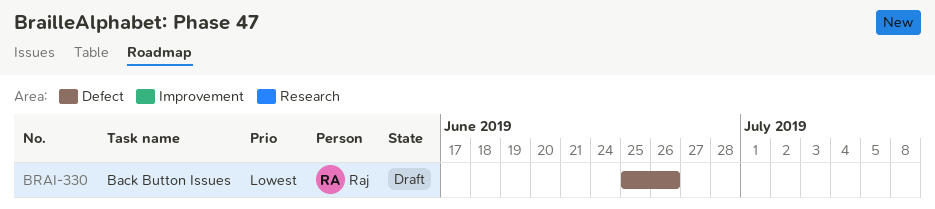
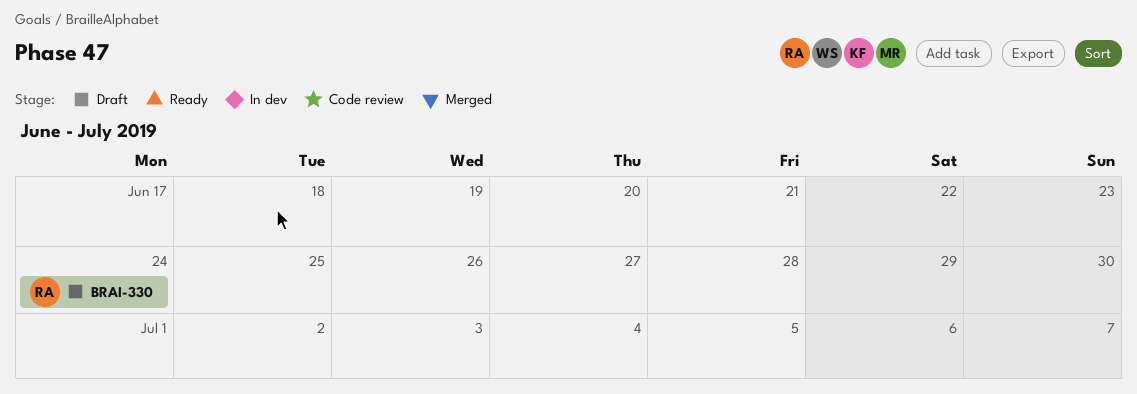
BRAI-330, start: Jun 25 -> Jun 24
BRAI-330, due: Jun 26 -> Jun 24

